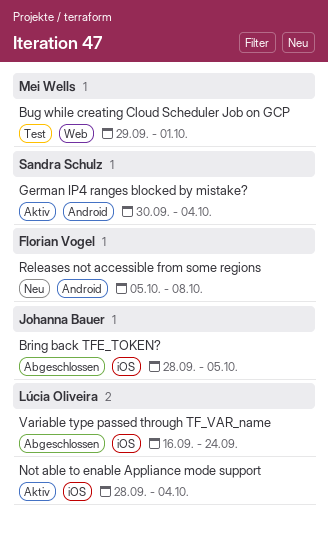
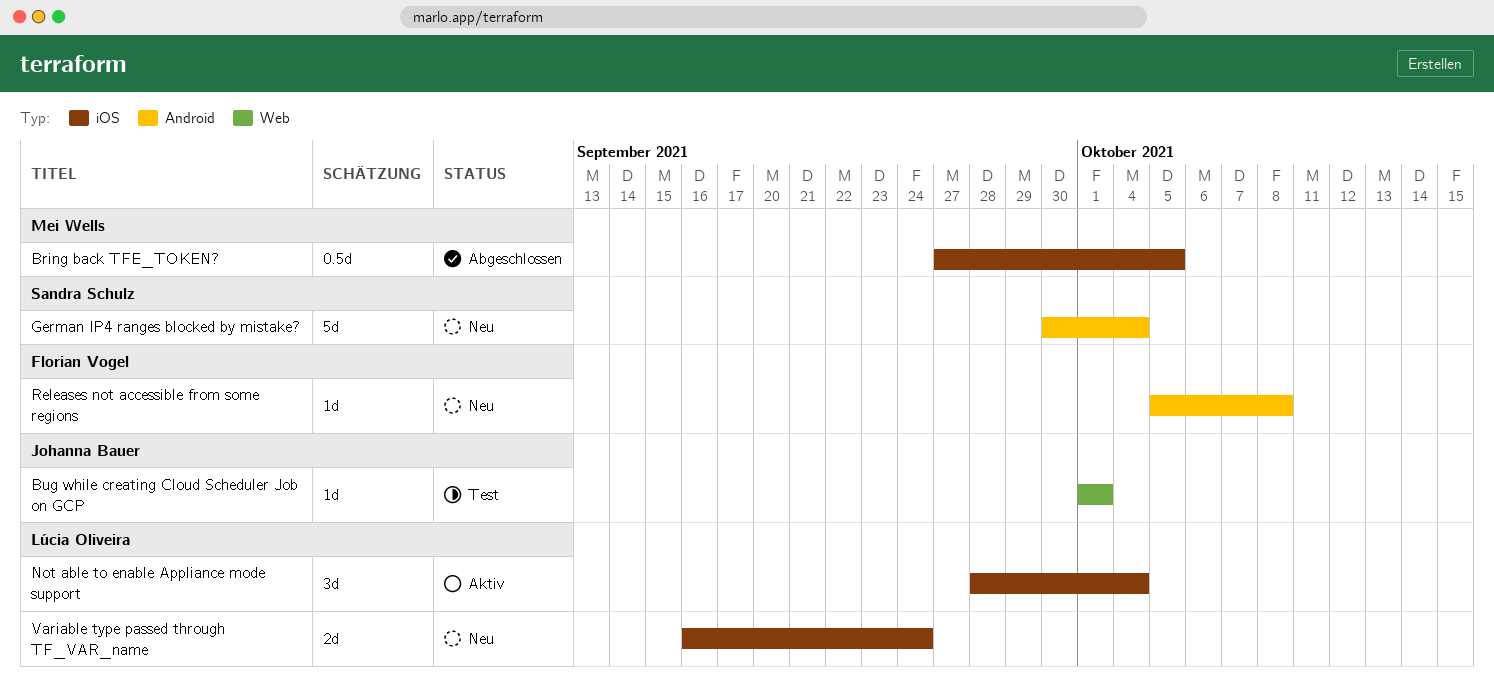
Bring back TFE_TOKEN?, owner: Johanna Bauer -> Mei Wells
Bring back TFE_TOKEN?, start: Sep 28 -> Sep 27
Bug while creating Cloud Scheduler Job on GCP, owner: Mei Wells -> Johanna Bauer
Bug while creating Cloud Scheduler Job on GCP, start: Sep 29 -> Oct 1
German IP4 ranges blocked by mistake?, status: Aktiv -> Neu
Variable type passed through TF_VAR_name, status: Abgeschlossen -> Neu

